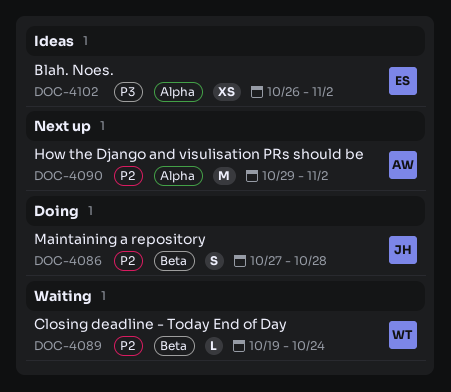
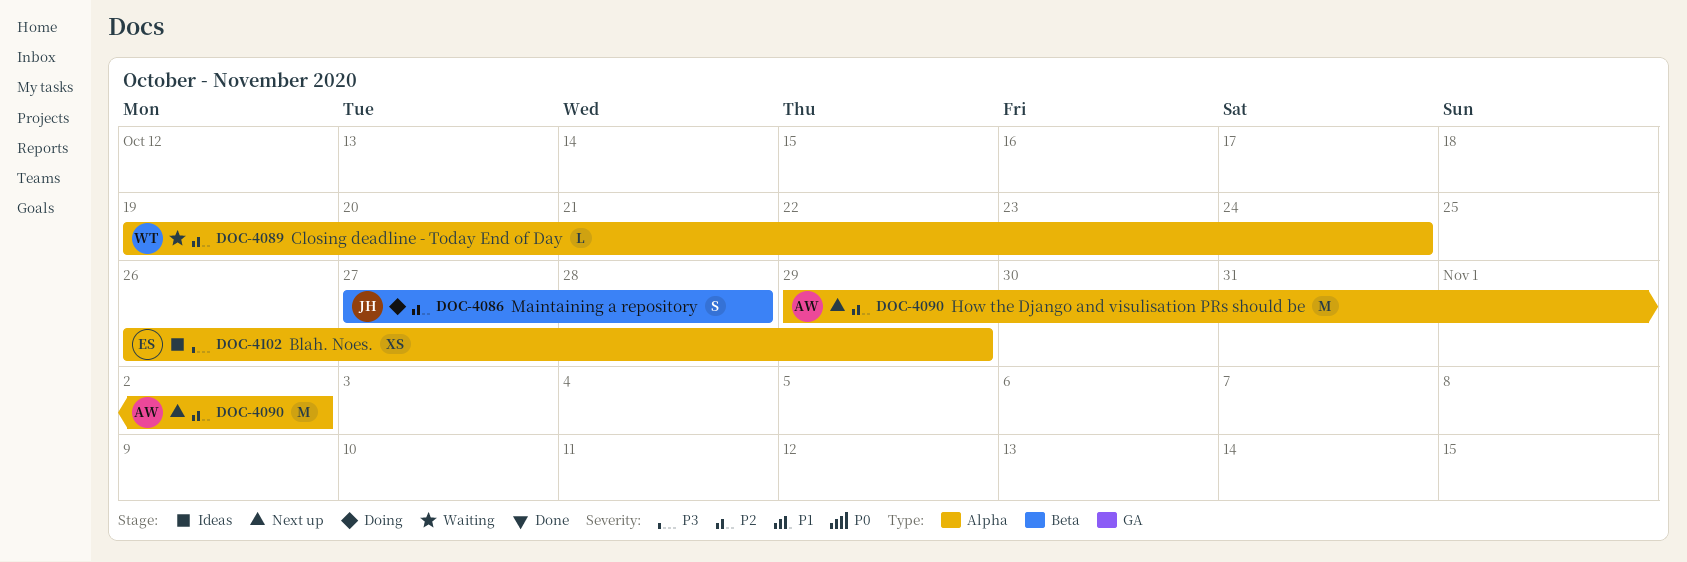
DOC-4089, label: Beta -> Alpha
DOC-4102, due: Nov 2 -> Oct 29

